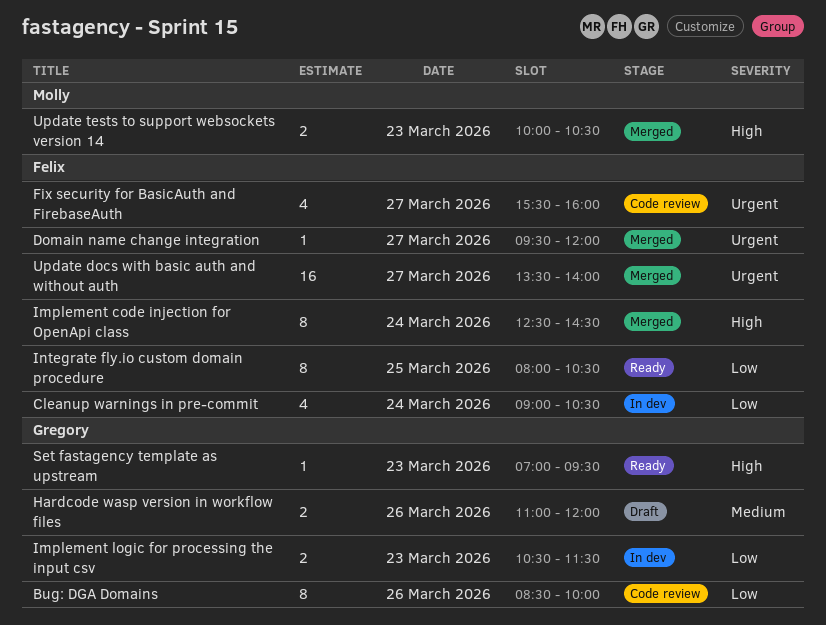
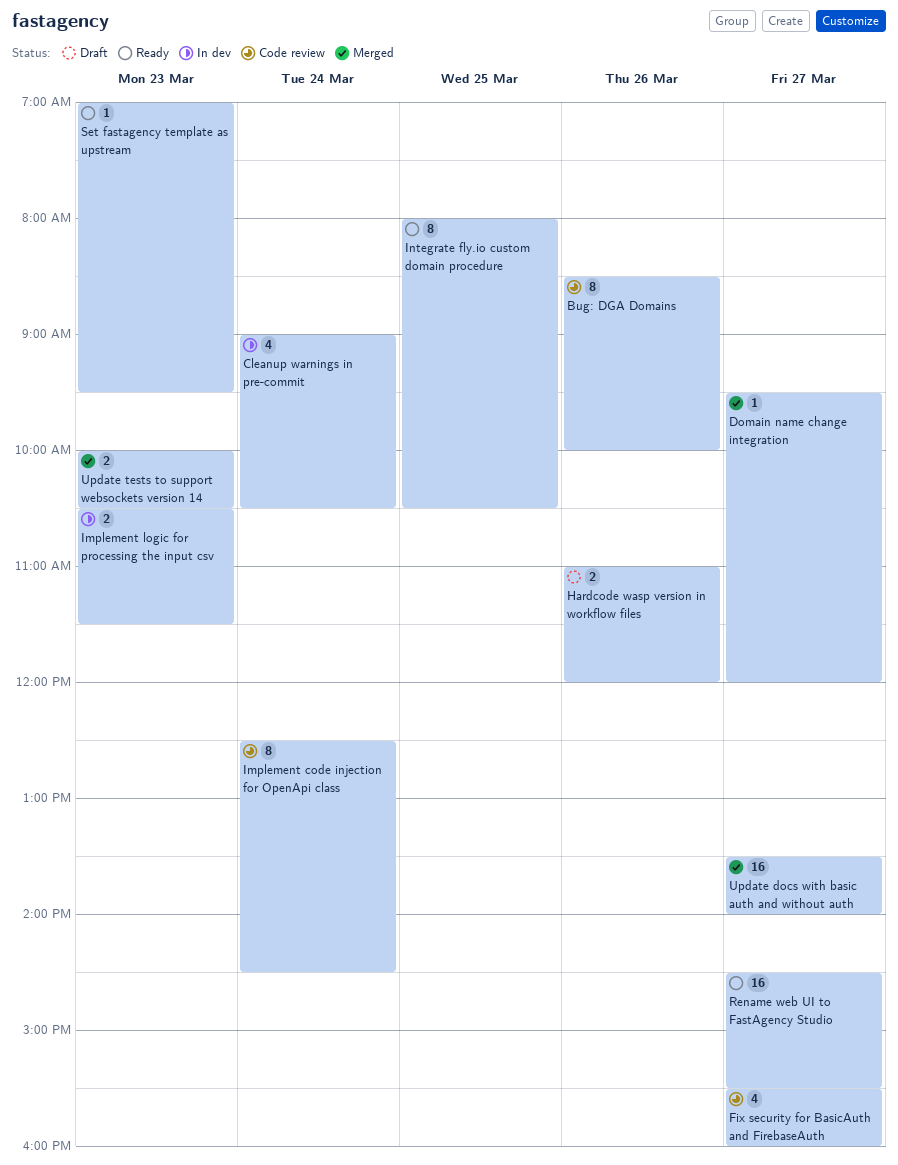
Implement code injection for OpenApi class, status: Merged -> Code review
Rename web UI to FastAgency Studio: none -> present

